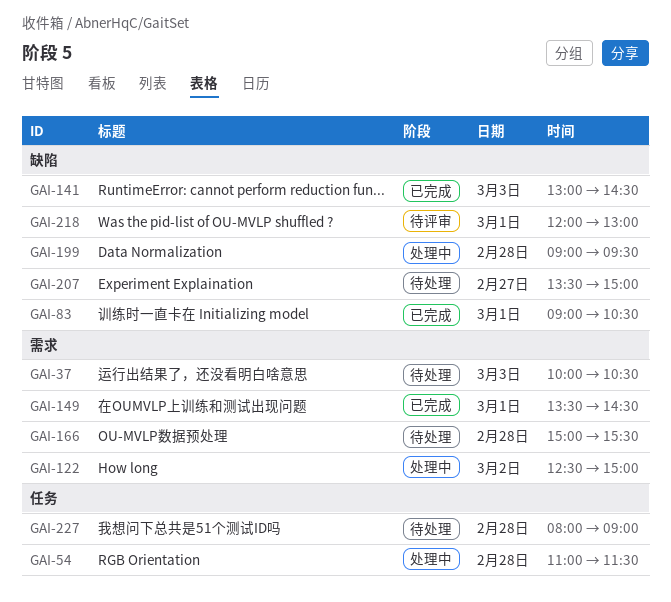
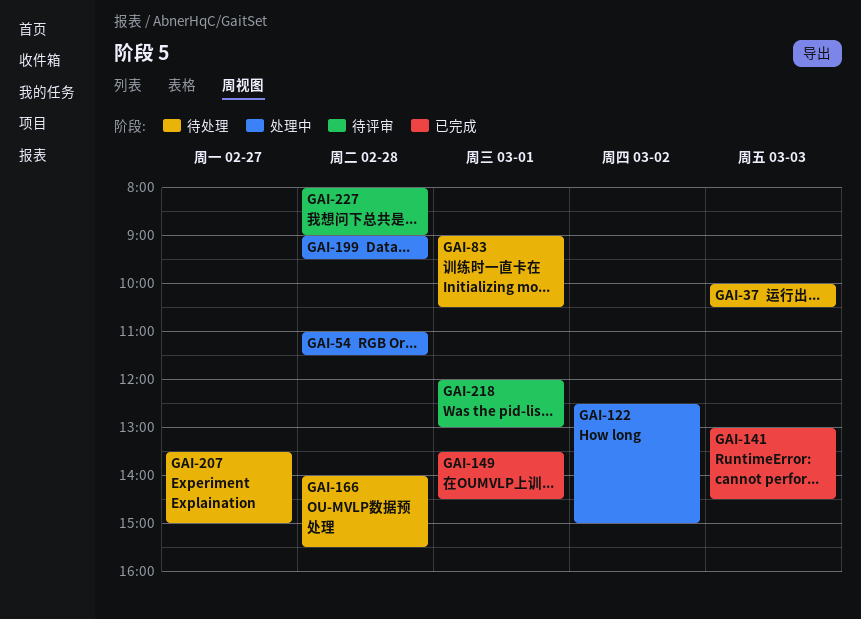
GAI-83, status: 已完成 -> 待处理
GAI-166, begins: 15:00 -> 14:00
GAI-227, status: 待处理 -> 待评审

